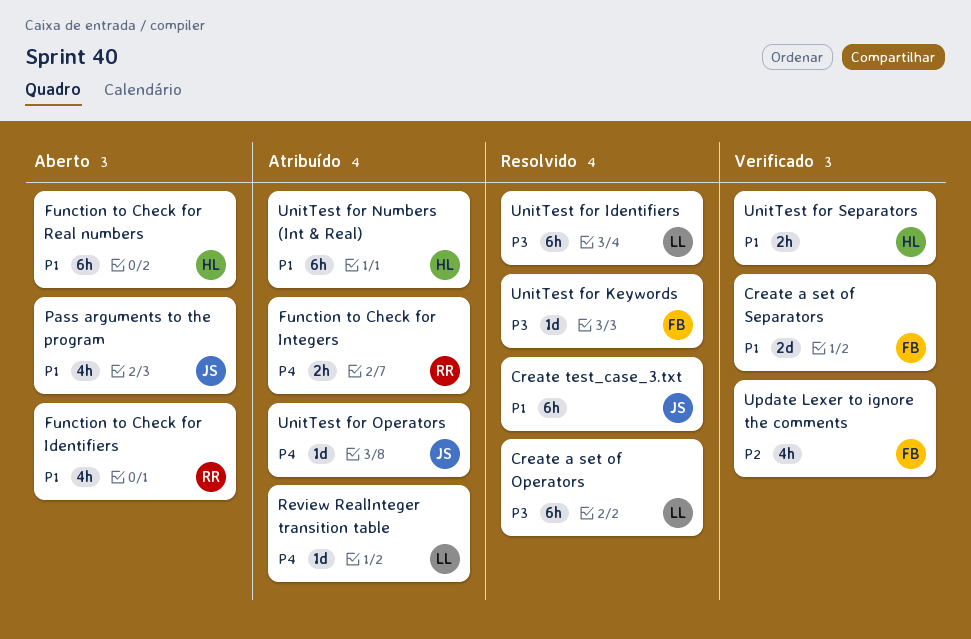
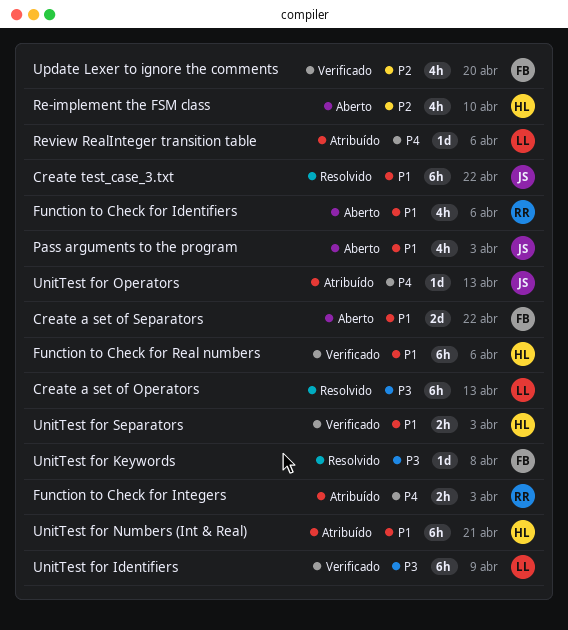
Create a set of Separators, status: Verificado -> Aberto
Function to Check for Real numbers, status: Aberto -> Verificado
Re-implement the FSM class: none -> present
UnitTest for Identifiers, status: Resolvido -> Verificado

